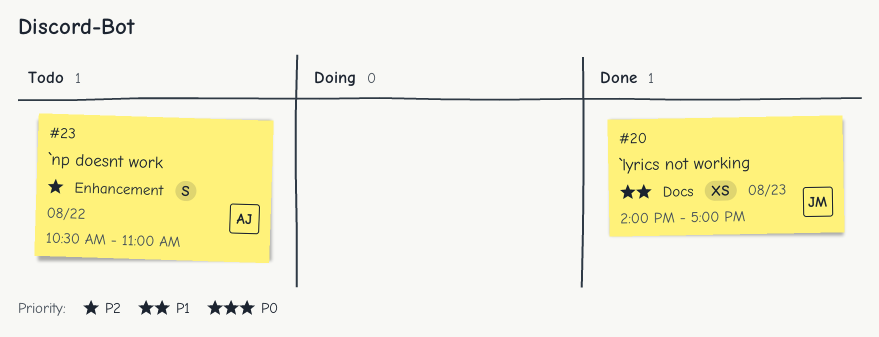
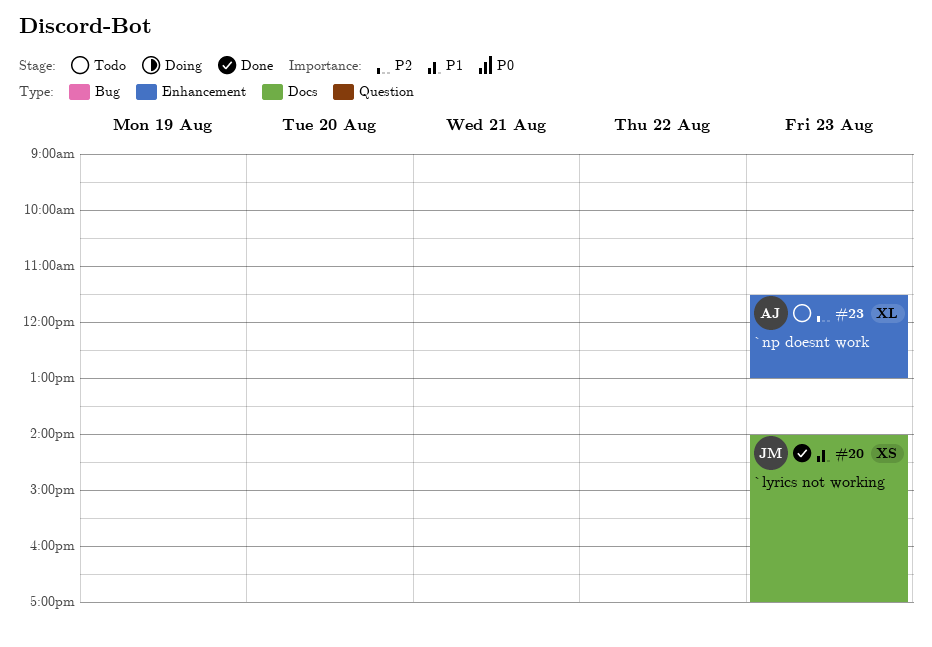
#23, estimate: S -> XL
#23, day: Aug 22 -> Aug 23
#23, begins: 10:30 -> 11:30
#23, ends: 11:00 -> 13:00

